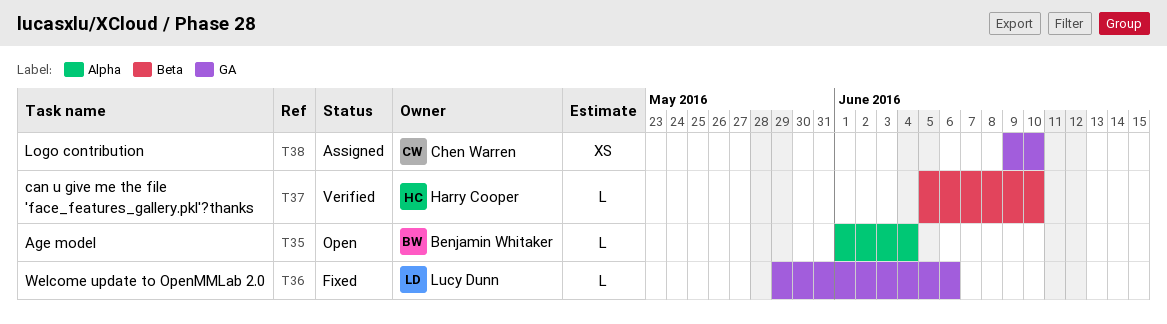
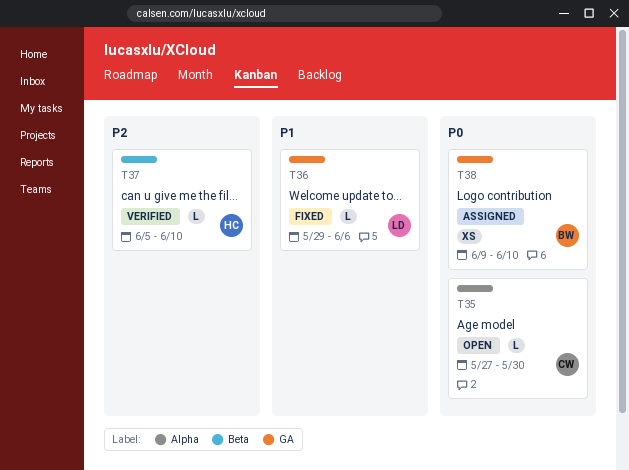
T35, owner: Benjamin Whitaker -> Chen Warren
T35, start: Jun 1 -> May 27
T35, due: Jun 4 -> May 30
T38, owner: Chen Warren -> Benjamin Whitaker

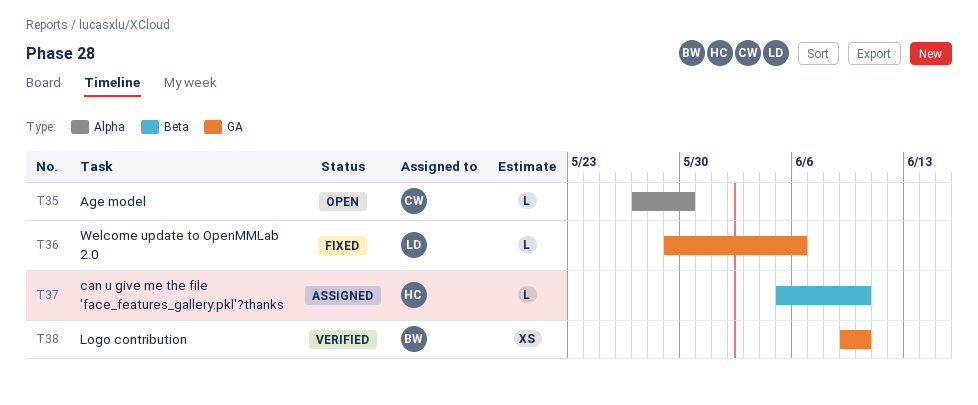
T37, status: Verified -> Assigned
T38, status: Assigned -> Verified

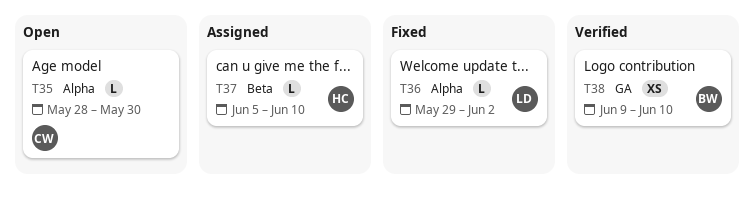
T35, start: May 27 -> May 28
T36, label: GA -> Alpha
T36, due: Jun 6 -> Jun 2

